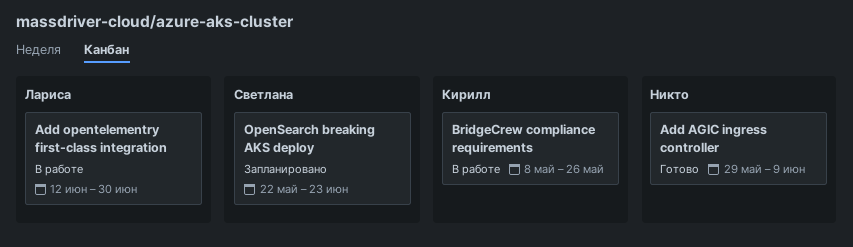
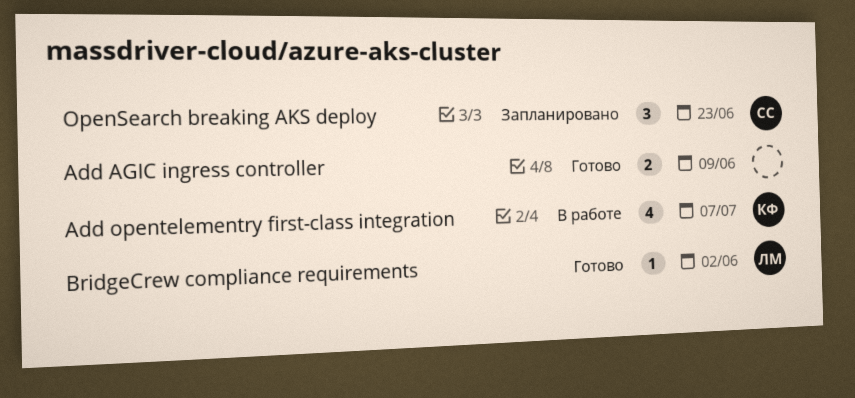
Add opentelementry first-class integration, owner: Лариса -> Кирилл
Add opentelementry first-class integration, due: Jun 30 -> Jul 7
BridgeCrew compliance requirements, status: В работе -> Готово
BridgeCrew compliance requirements, owner: Кирилл -> Лариса
BridgeCrew compliance requirements, due: May 26 -> Jun 2

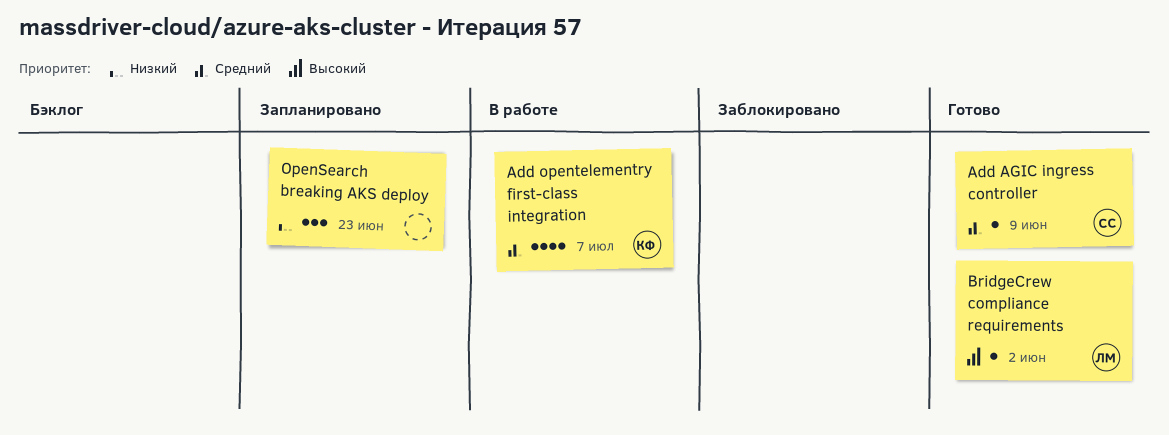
Add AGIC ingress controller, owner: none -> СС
Add AGIC ingress controller, estimate: 2 -> 1
OpenSearch breaking AKS deploy, owner: СС -> none

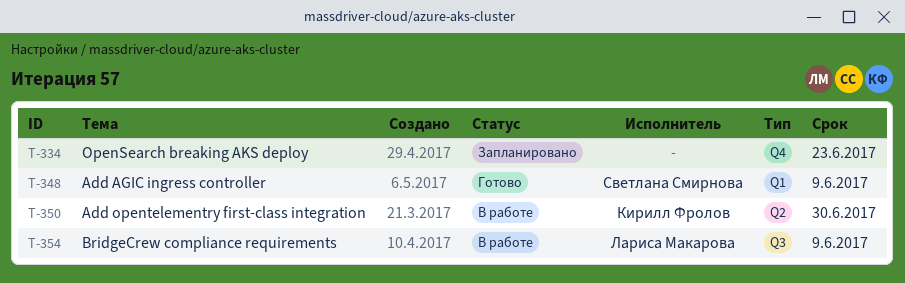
Add opentelementry first-class integration, due: Jul 7 -> Jun 30
BridgeCrew compliance requirements, status: Готово -> В работе
BridgeCrew compliance requirements, due: Jun 2 -> Jun 9

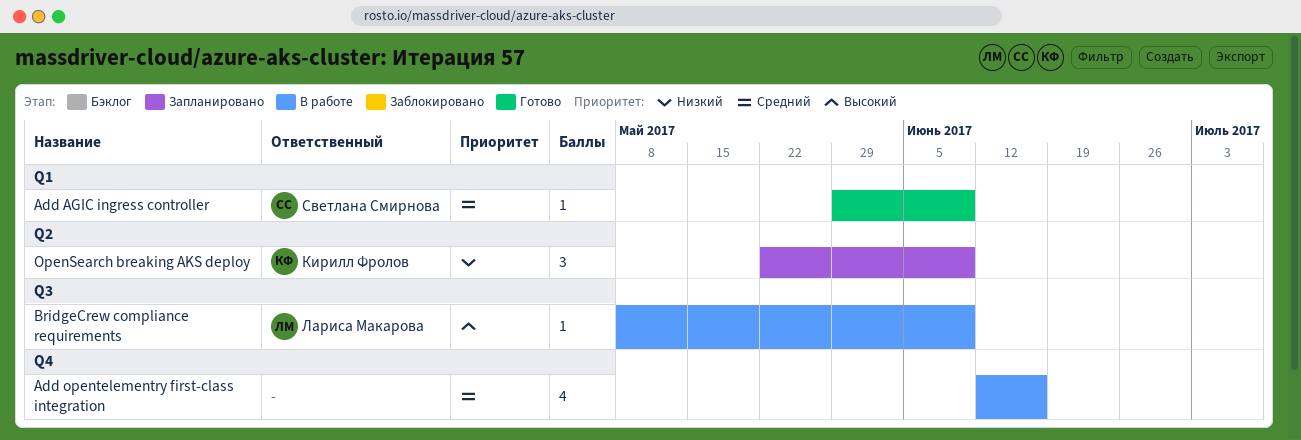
Add opentelementry first-class integration, owner: Кирилл Фролов -> none
Add opentelementry first-class integration, label: Q2 -> Q4
Add opentelementry first-class integration, due: Jun 30 -> Jun 16
OpenSearch breaking AKS deploy, owner: none -> Кирилл Фролов
OpenSearch breaking AKS deploy, label: Q4 -> Q2
OpenSearch breaking AKS deploy, due: Jun 23 -> Jun 9

